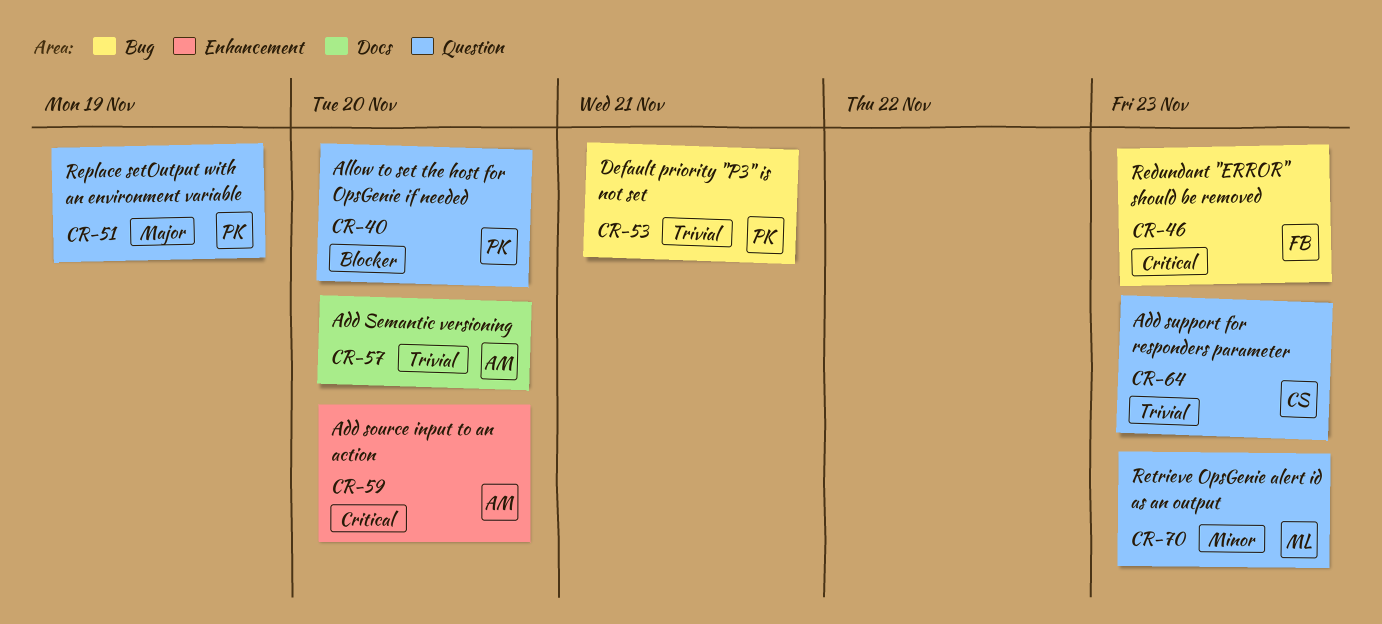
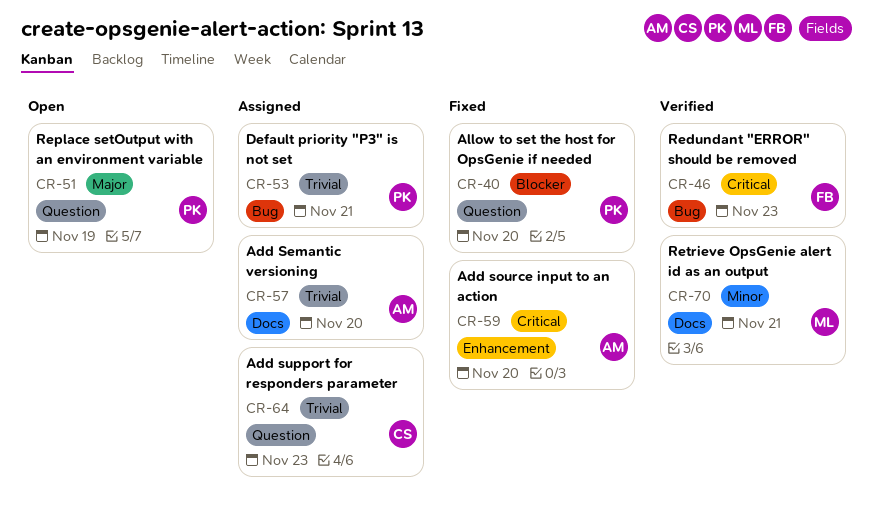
CR-70, label: Question -> Docs
CR-70, due: Nov 23 -> Nov 21

